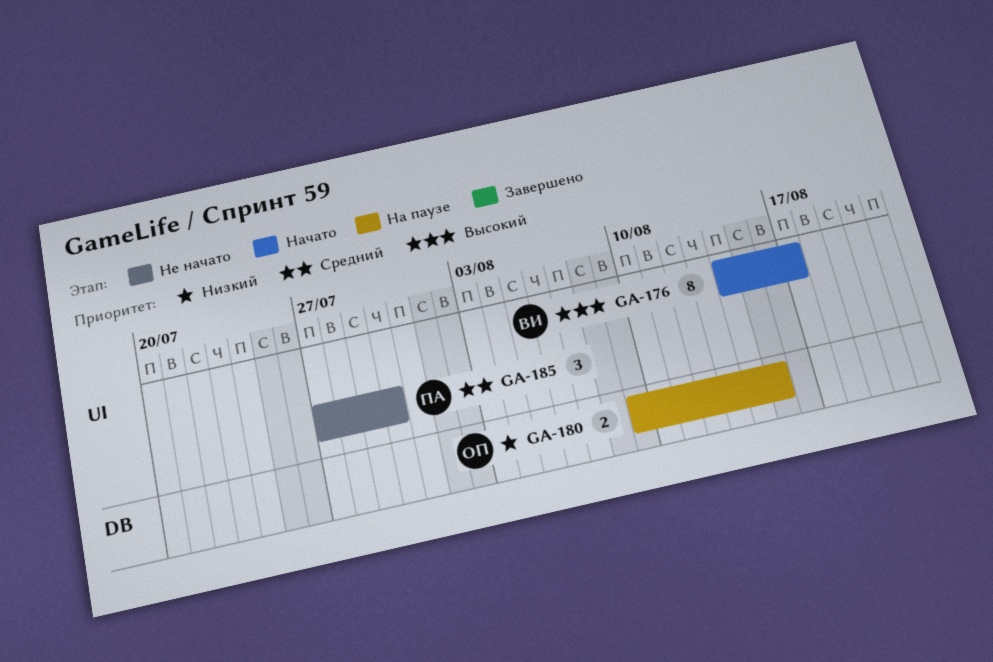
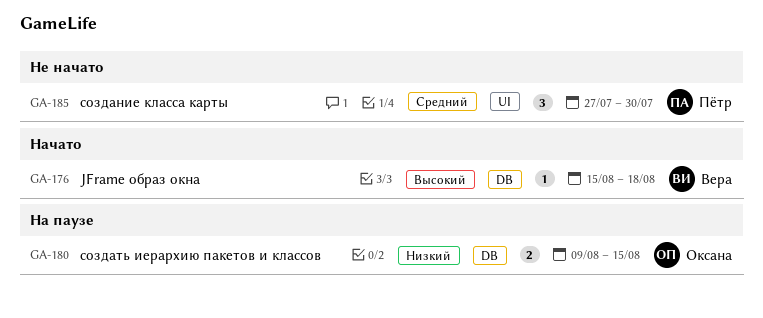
GA-176, label: UI -> DB
GA-176, estimate: 8 -> 1
GA-176, start: Aug 14 -> Aug 15
GA-176, due: Aug 17 -> Aug 18

